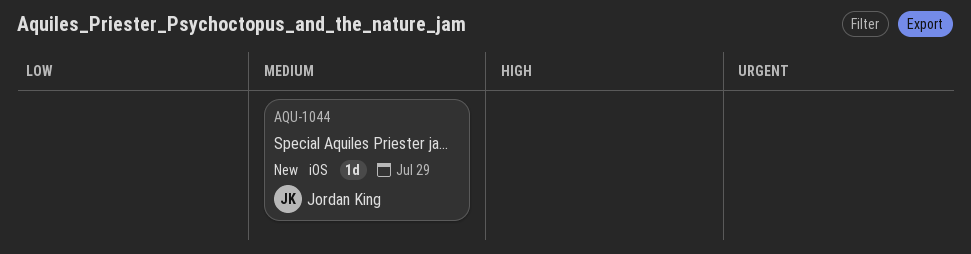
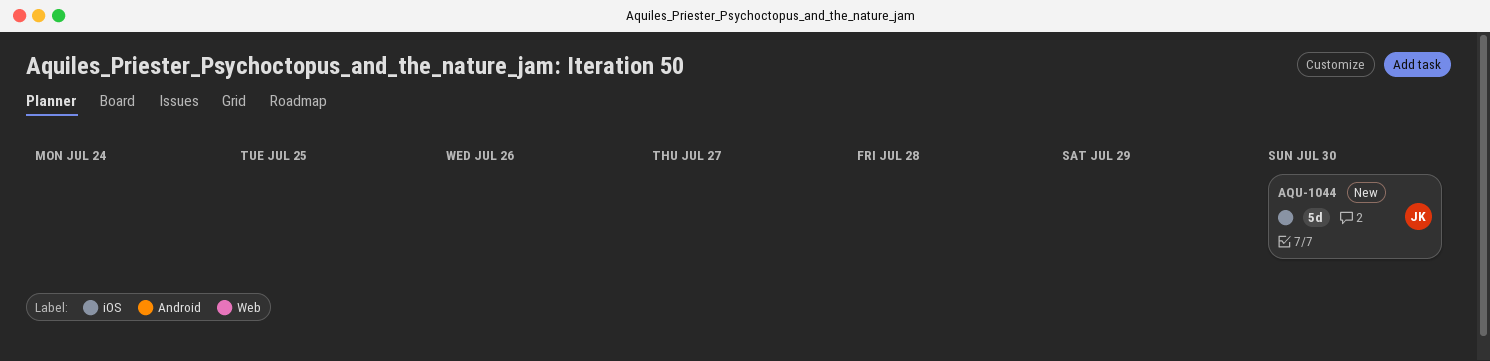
AQU-1044, estimate: 1d -> 5d
AQU-1044, due: Jul 29 -> Jul 30

